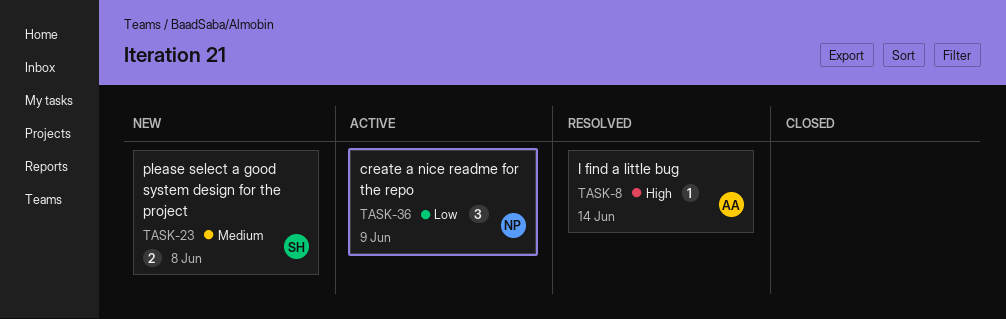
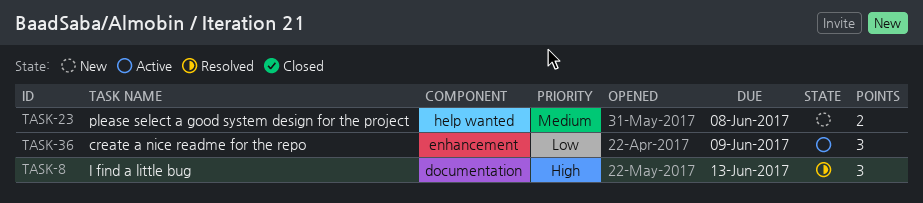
TASK-8, estimate: 1 -> 3
TASK-8, due: Jun 14 -> Jun 13

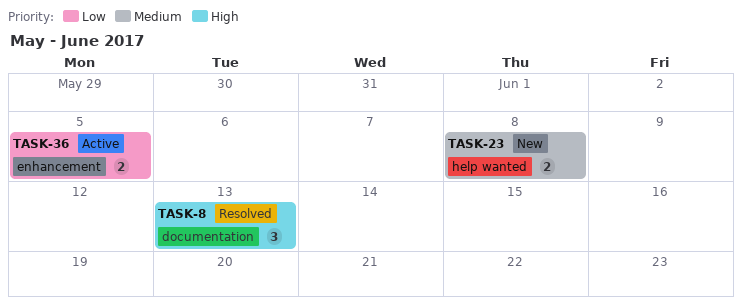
TASK-36, estimate: 3 -> 2
TASK-36, due: Jun 9 -> Jun 5

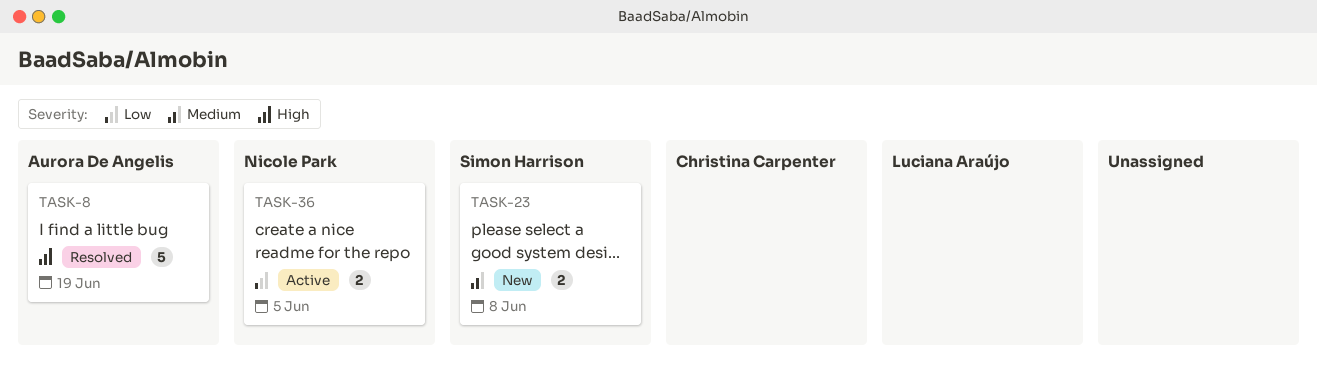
TASK-8, estimate: 3 -> 5
TASK-8, due: Jun 13 -> Jun 19

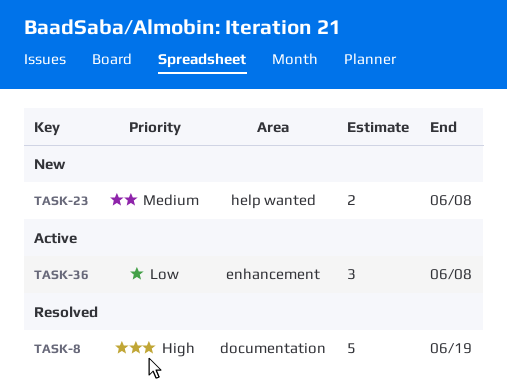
TASK-36, estimate: 2 -> 3
TASK-36, due: Jun 5 -> Jun 8

